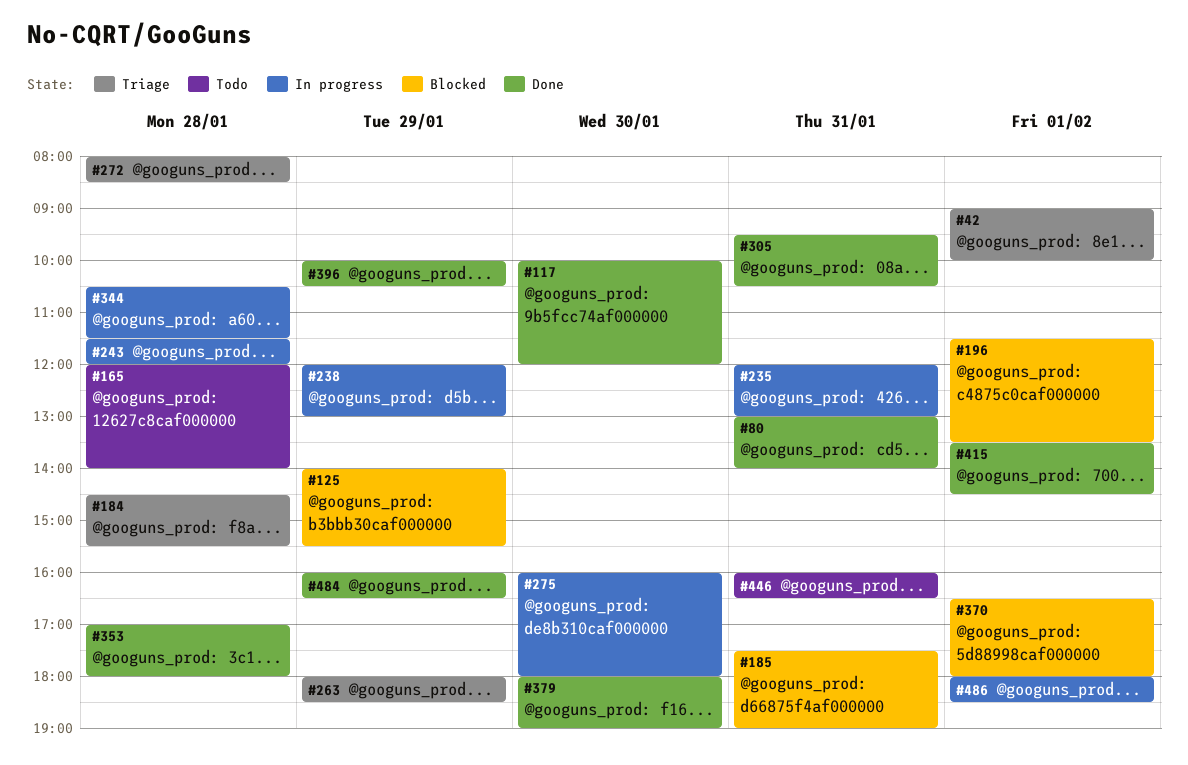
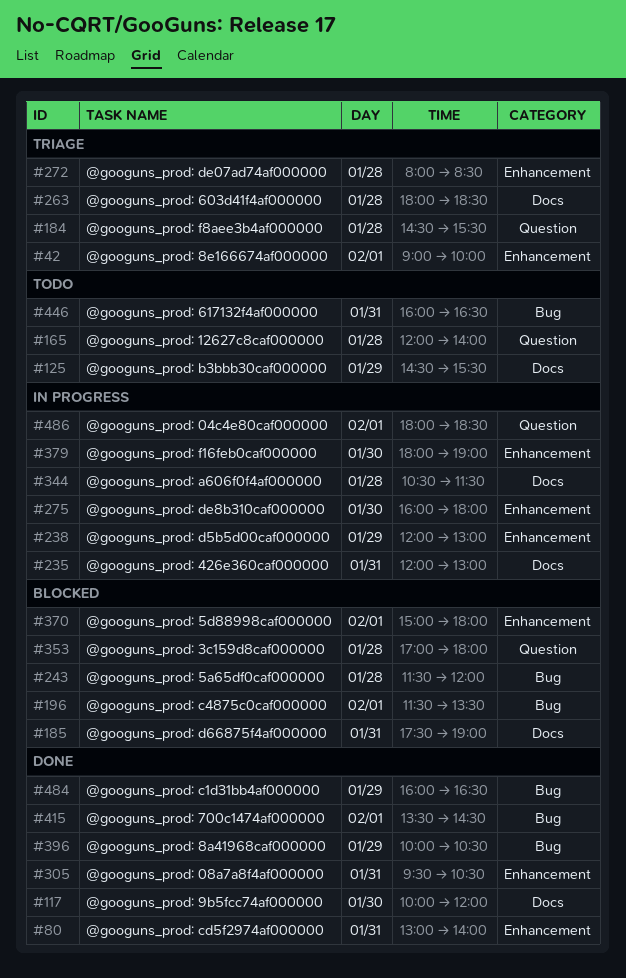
#125, status: Blocked -> Todo
#125, begins: 14:00 -> 14:30
#243, status: In progress -> Blocked
#263, day: Jan 29 -> Jan 28
#353, status: Done -> Blocked
#370, begins: 16:30 -> 15:00
#379, status: Done -> In progress

